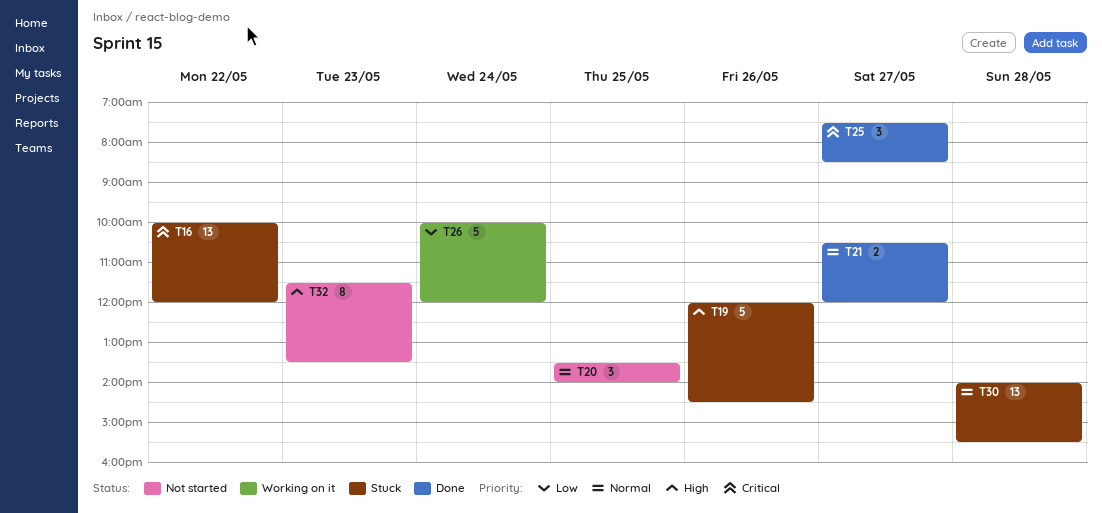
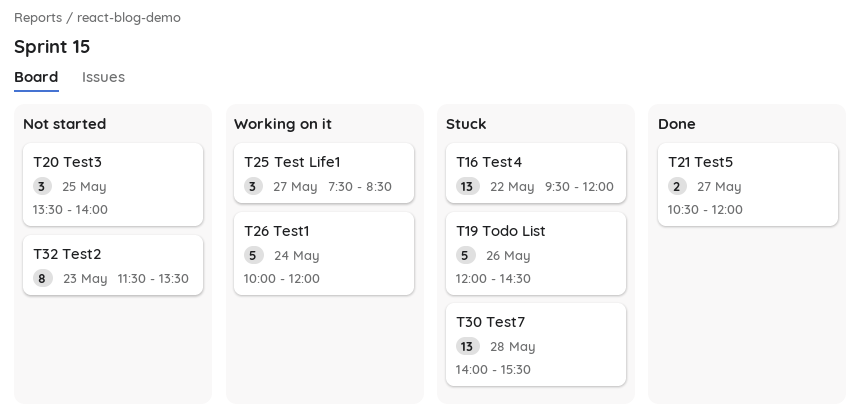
T16, begins: 10:00 -> 09:30
T25, status: Done -> Working on it

